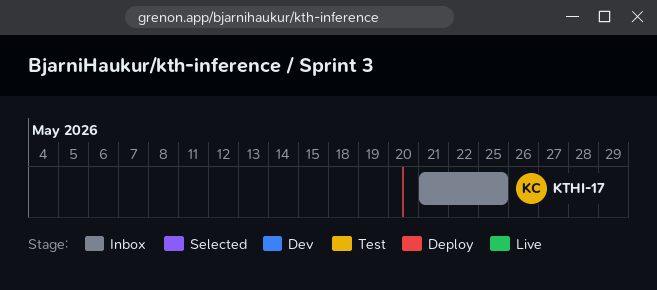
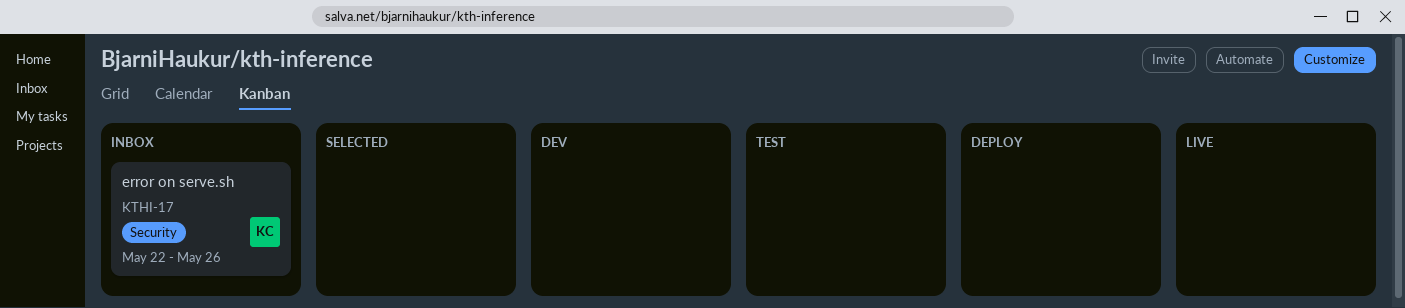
KTHI-17, start: May 21 -> May 22
KTHI-17, due: May 25 -> May 26

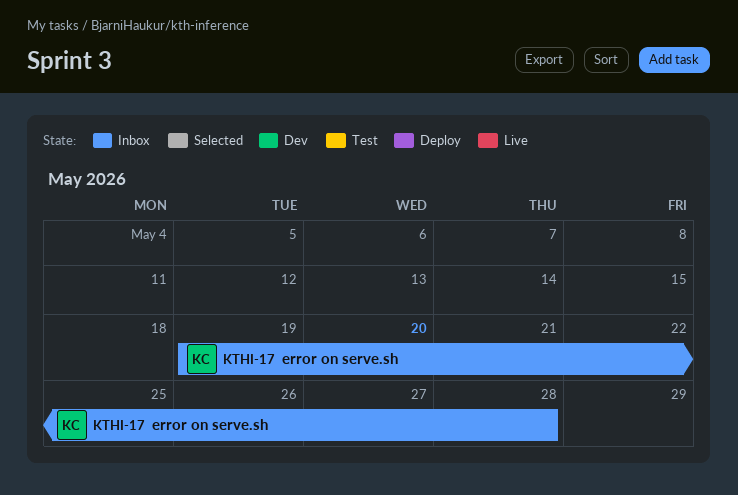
KTHI-17, start: May 22 -> May 19
KTHI-17, due: May 26 -> May 28

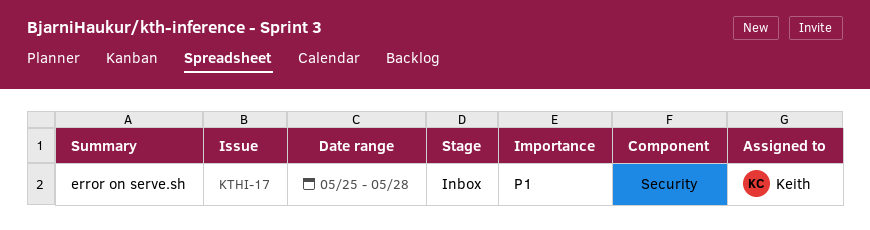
KTHI-17, start: May 19 -> May 25

